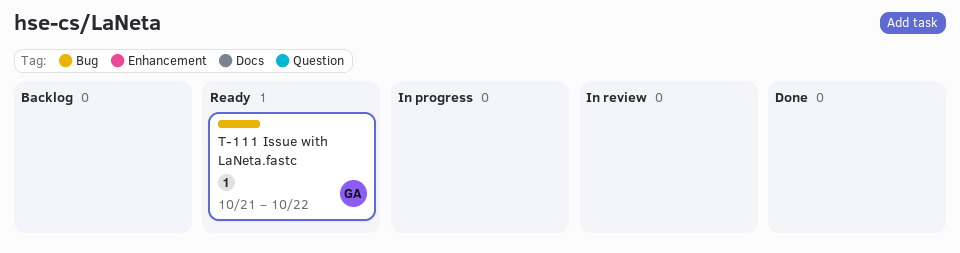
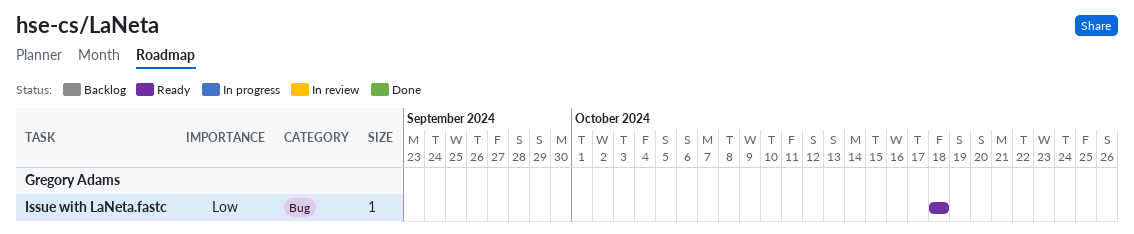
Issue with LaNeta.fastc, start: Oct 21 -> Oct 18
Issue with LaNeta.fastc, due: Oct 22 -> Oct 18

